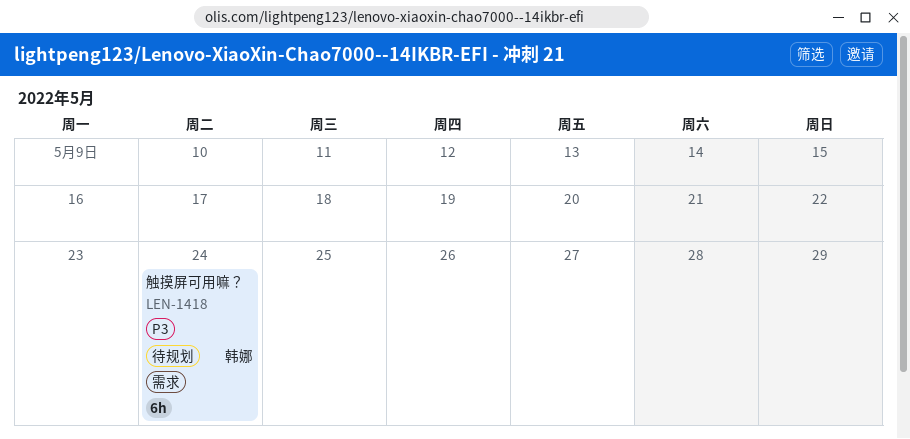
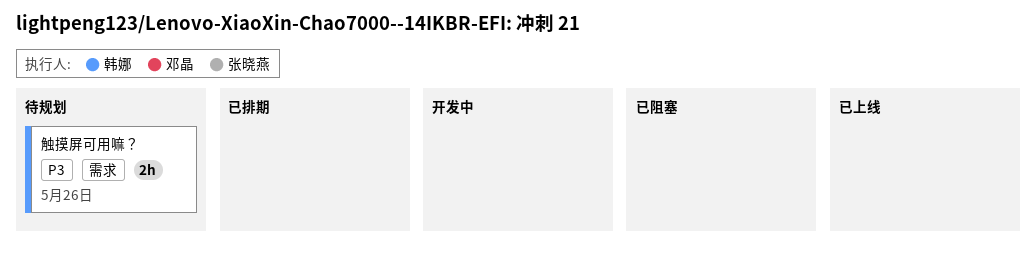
触摸屏可用嘛？, estimate: 6h -> 2h
触摸屏可用嘛？, due: May 24 -> May 26

